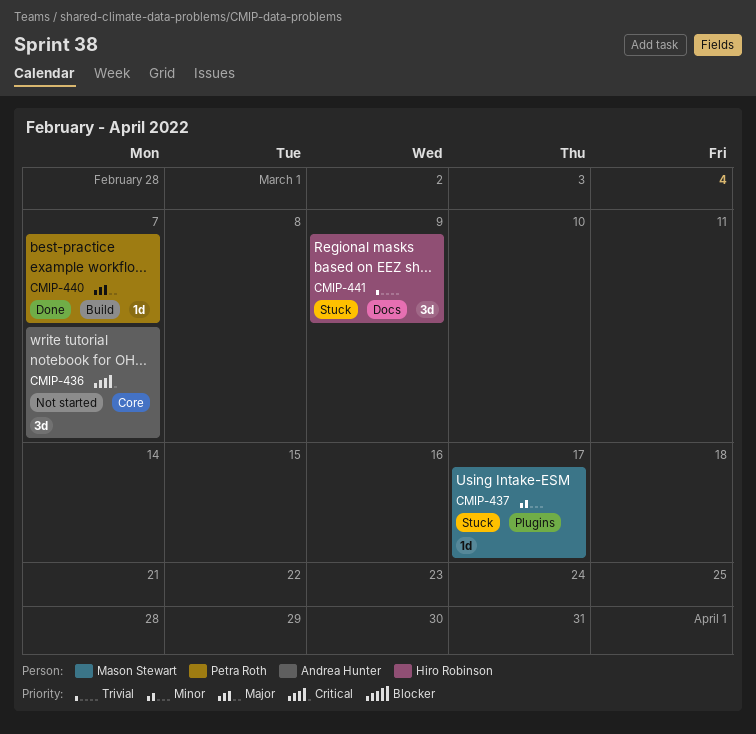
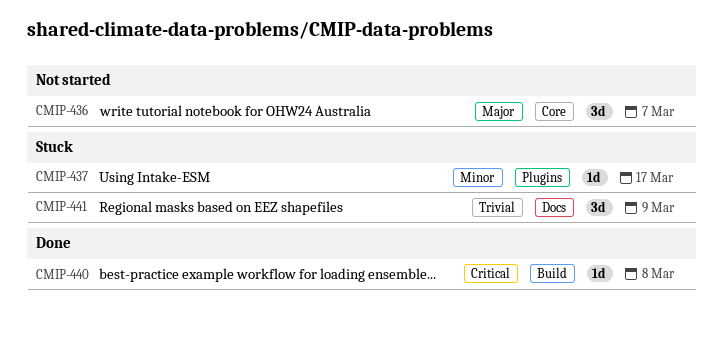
CMIP-436, priority: Critical -> Major
CMIP-440, priority: Major -> Critical
CMIP-440, due: Mar 7 -> Mar 8

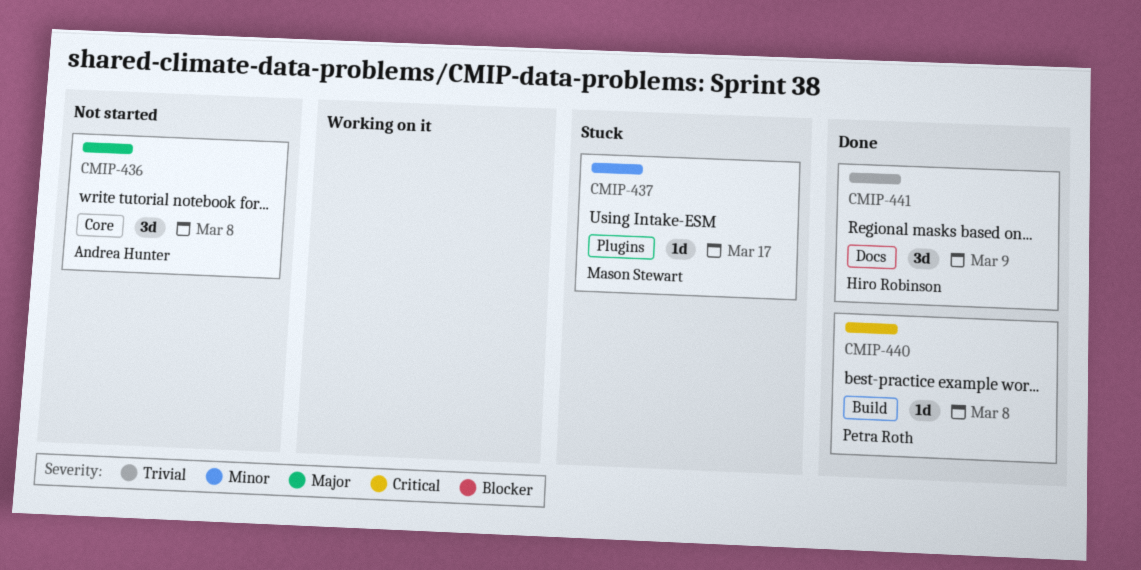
CMIP-436, due: Mar 7 -> Mar 8
CMIP-441, status: Stuck -> Done

